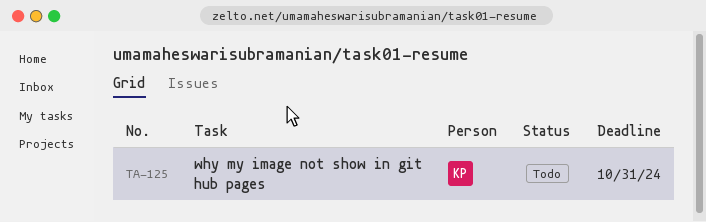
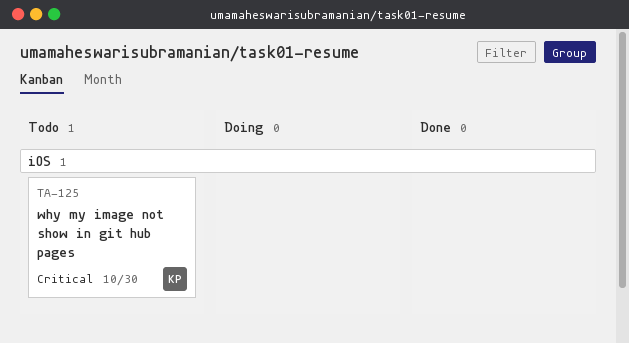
TA-125, due: Oct 31 -> Oct 30

